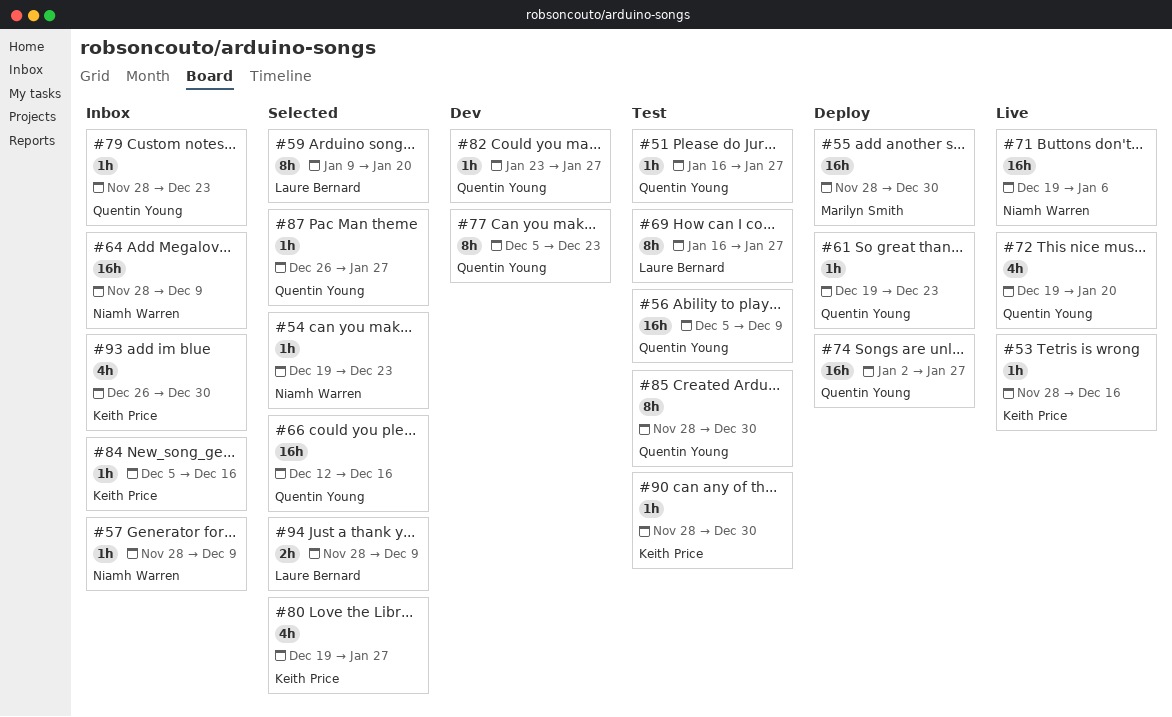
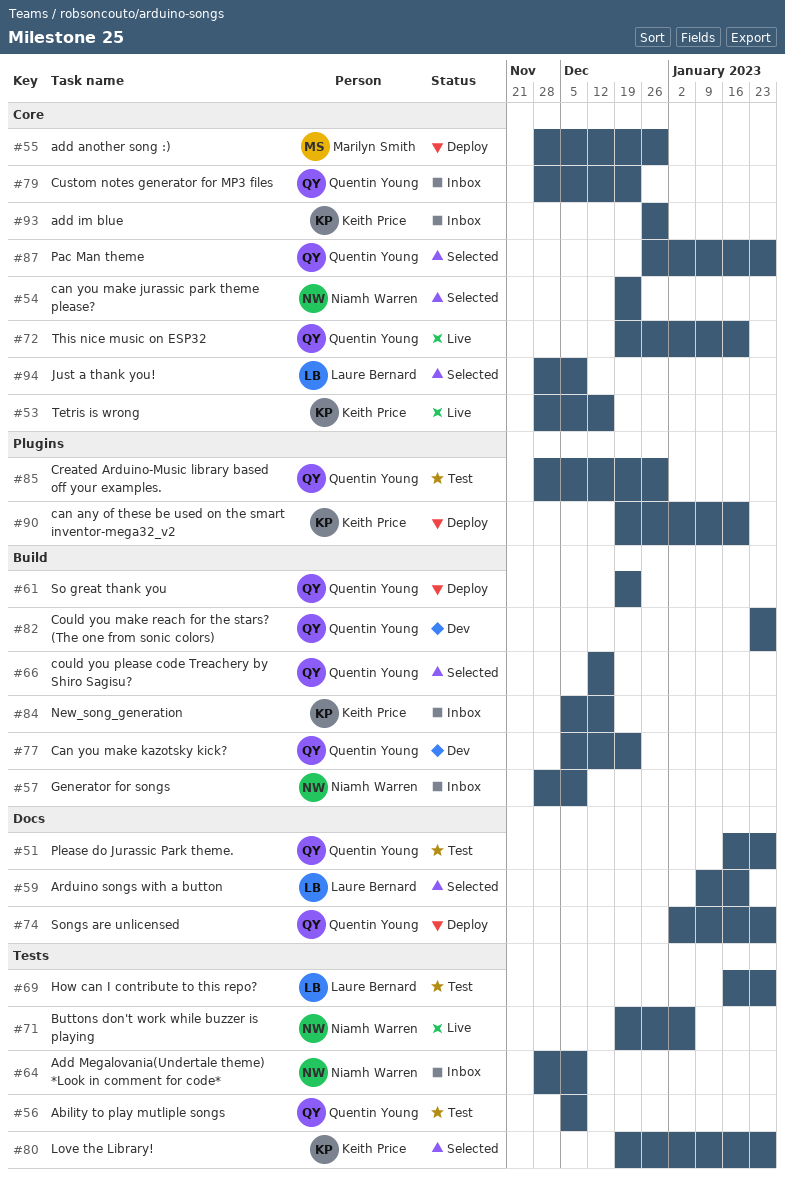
#90, status: Test -> Deploy
#90, start: Nov 28 -> Dec 19
#90, due: Dec 30 -> Jan 20

